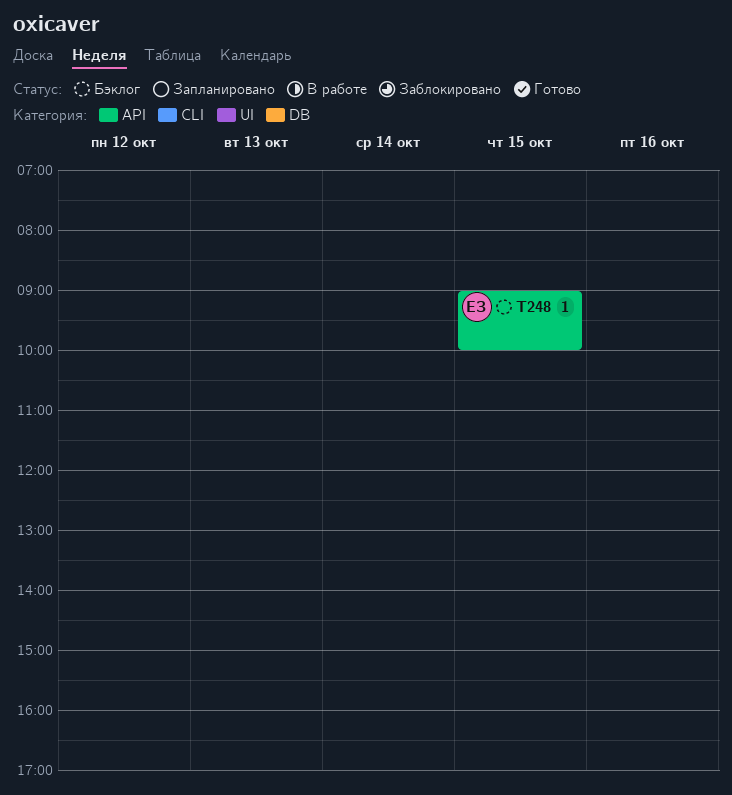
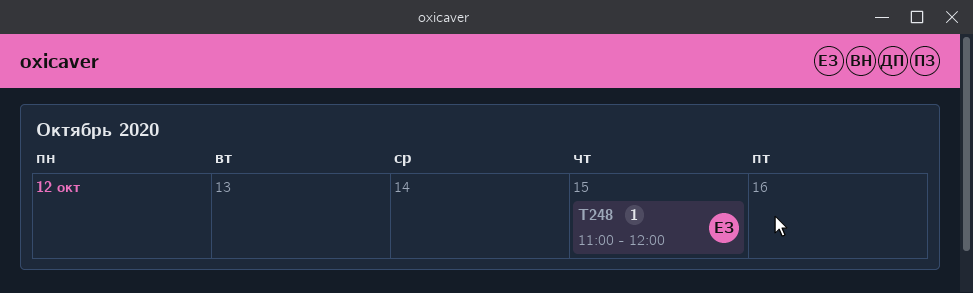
T248, begins: 09:00 -> 11:00
T248, ends: 10:00 -> 12:00

